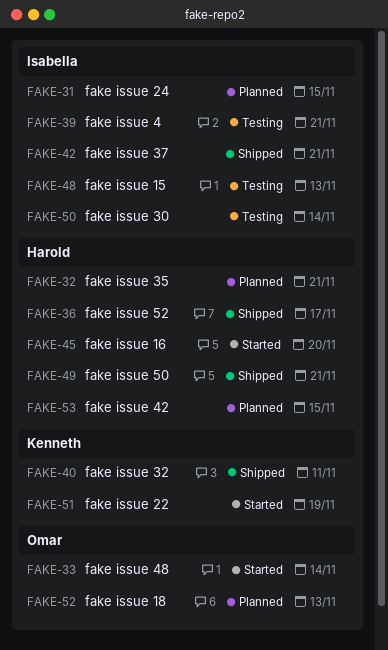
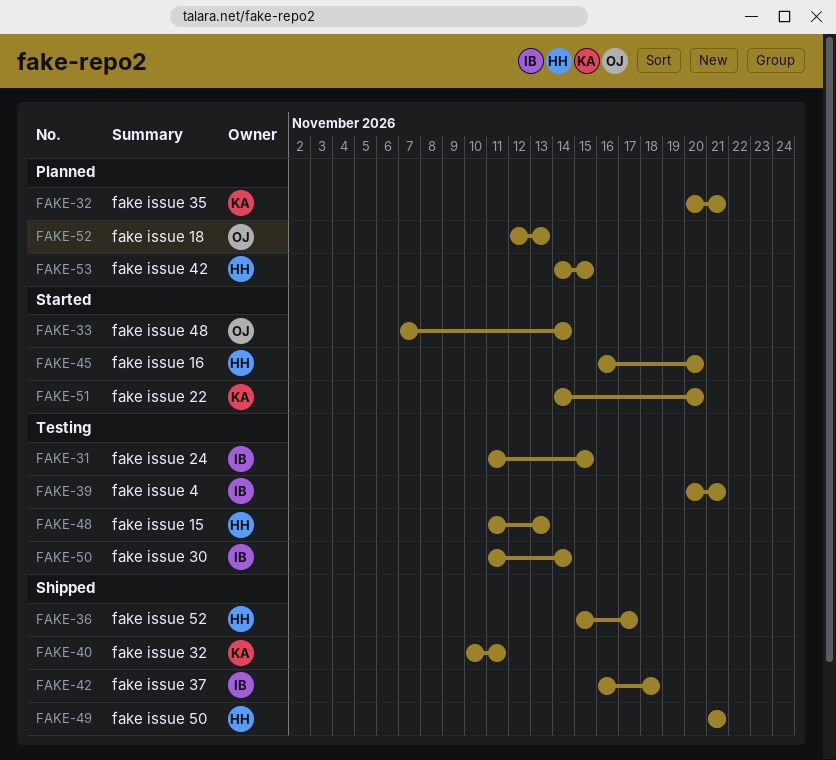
FAKE-31, status: Planned -> Testing
FAKE-32, owner: Harold -> Kenneth
FAKE-42, due: Nov 21 -> Nov 18
FAKE-48, owner: Isabella -> Harold
FAKE-51, due: Nov 19 -> Nov 20

